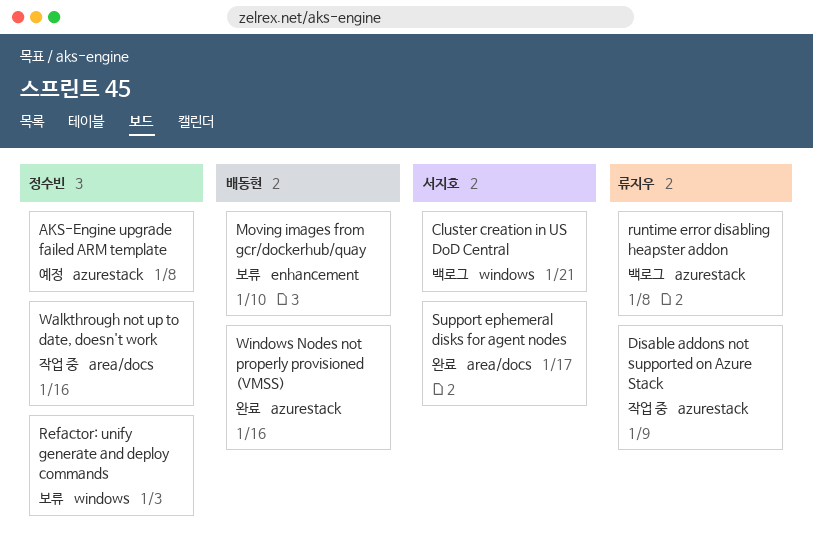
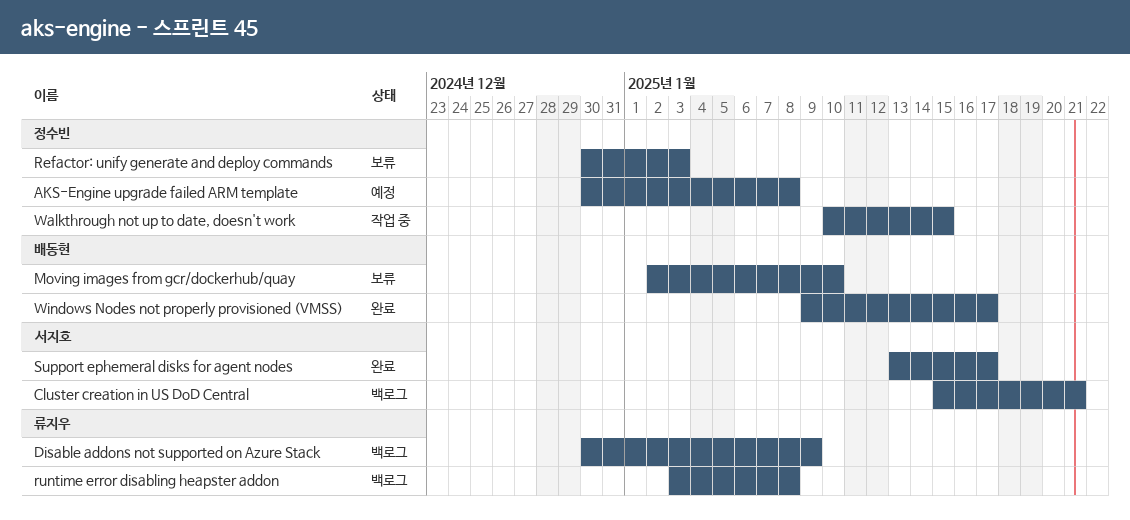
Disable addons not supported on Azure Stack, status: 작업 중 -> 백로그
Walkthrough not up to date, doesn't work, due: Jan 16 -> Jan 15
Windows Nodes not properly provisioned (VMSS), due: Jan 16 -> Jan 17

